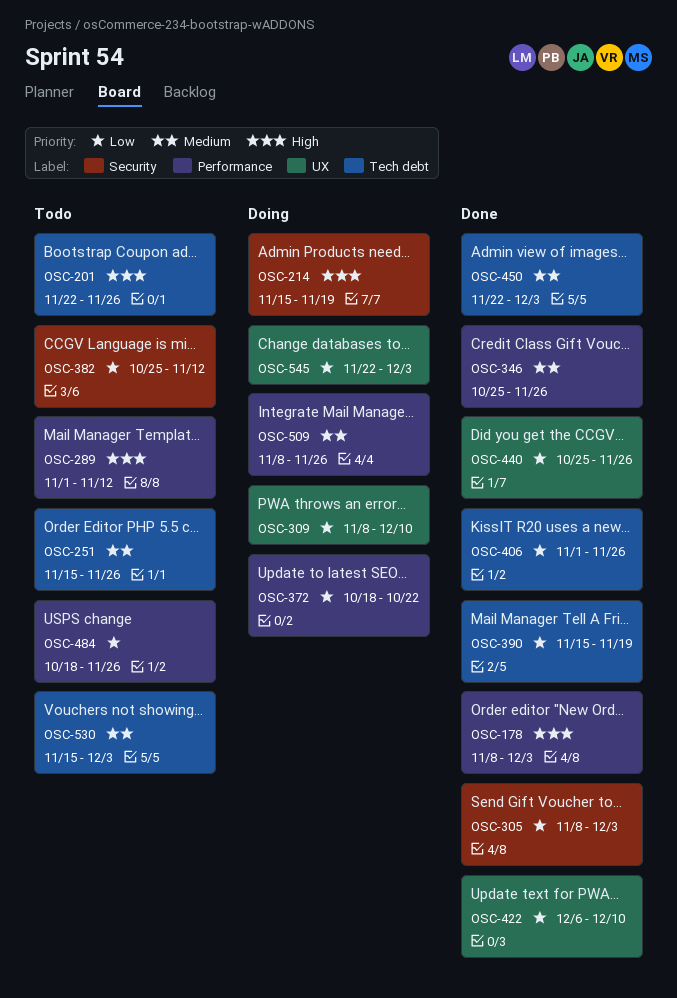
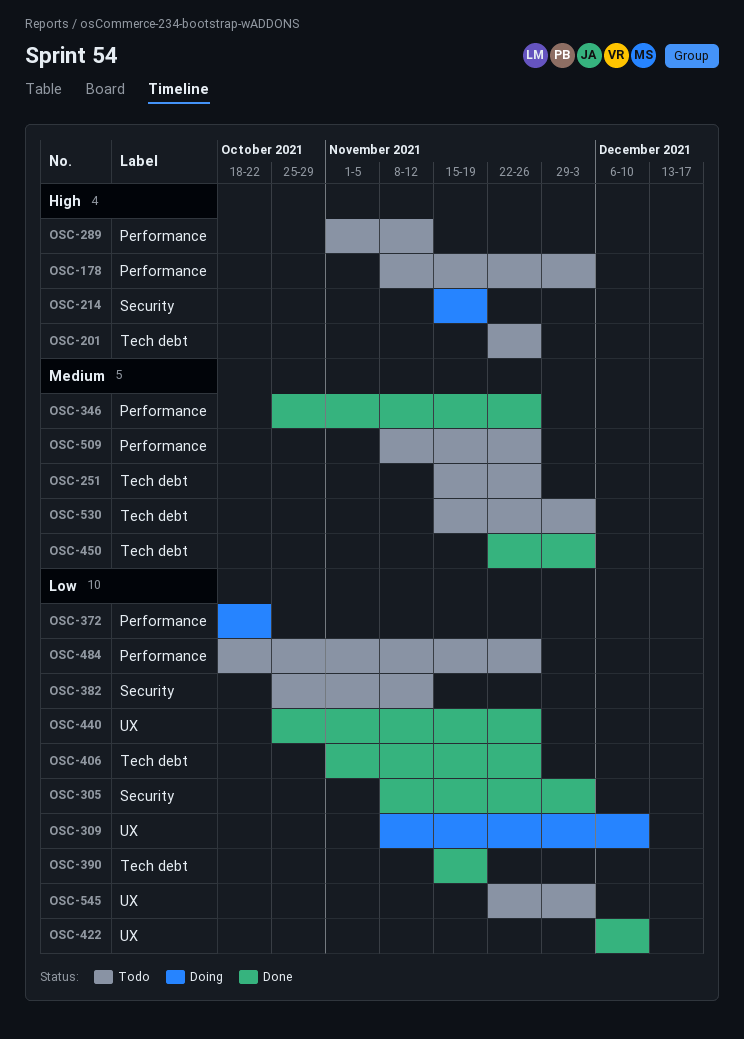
OSC-178, status: Done -> Todo
OSC-509, status: Doing -> Todo
OSC-545, status: Doing -> Todo

